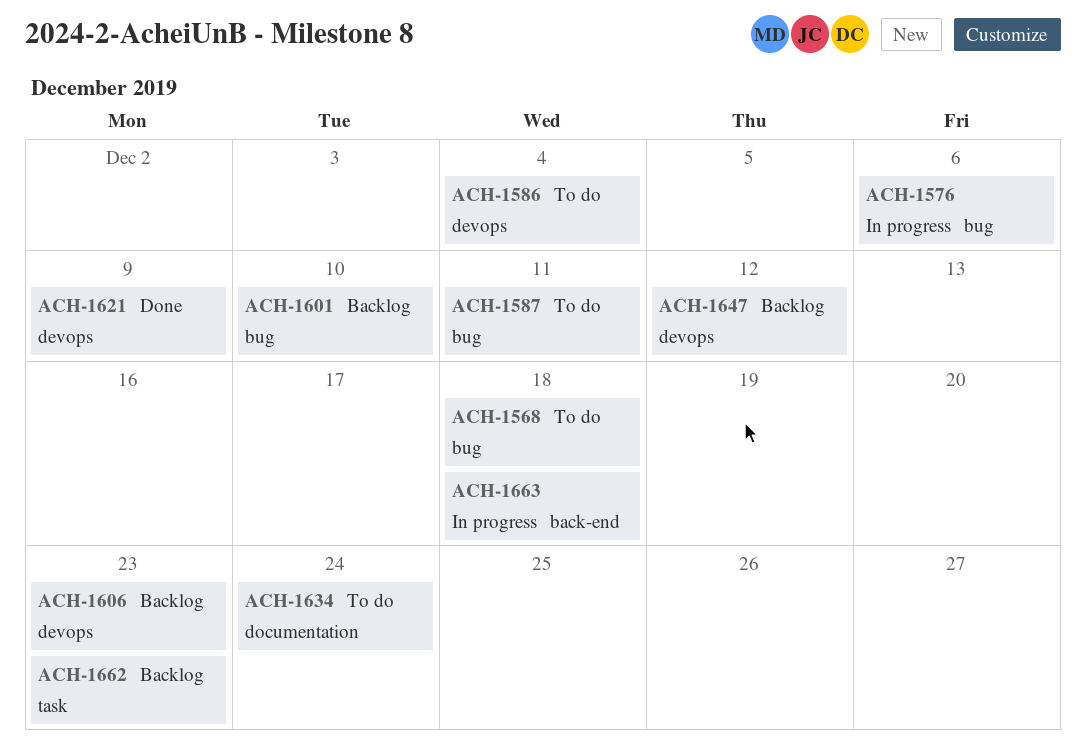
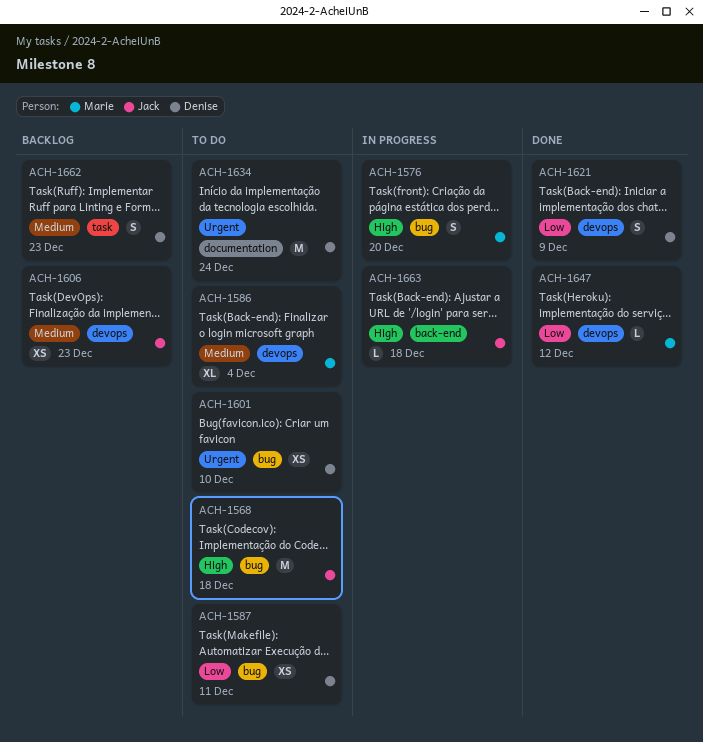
ACH-1576, due: Dec 6 -> Dec 20
ACH-1601, status: Backlog -> To do
ACH-1647, status: Backlog -> Done

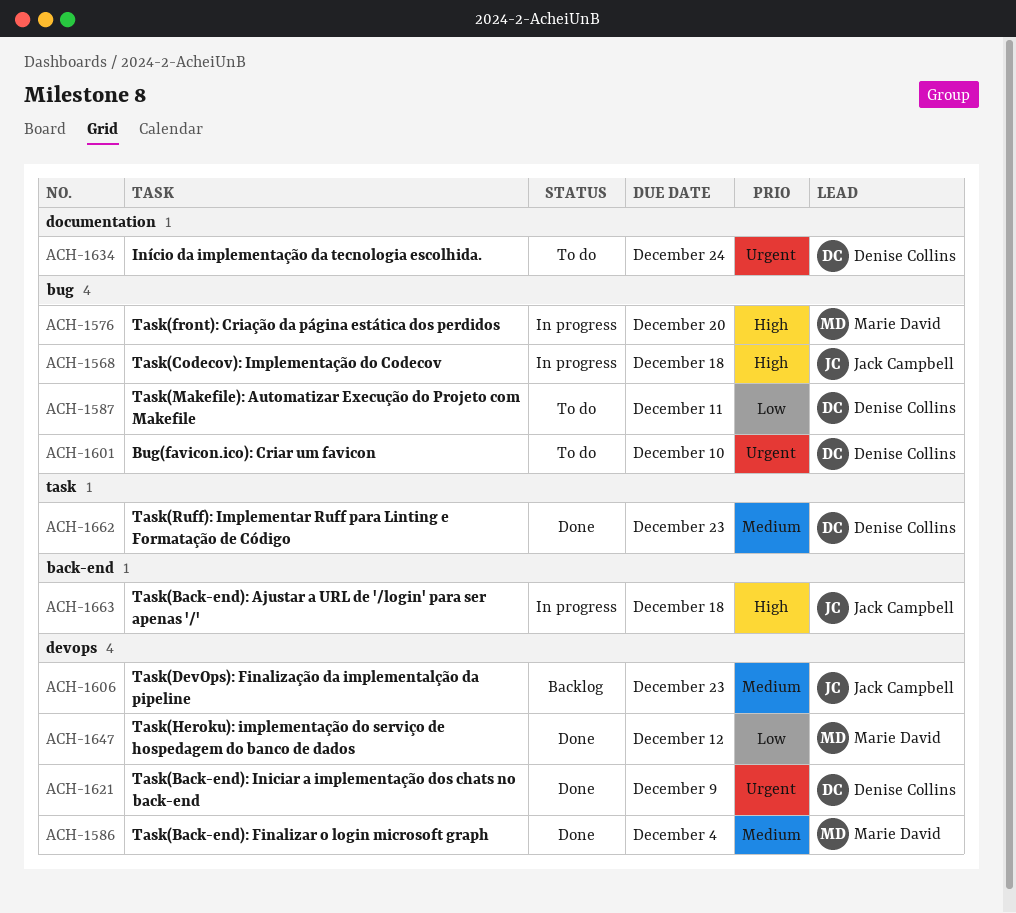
ACH-1568, status: To do -> In progress
ACH-1586, status: To do -> Done
ACH-1621, priority: Low -> Urgent
ACH-1662, status: Backlog -> Done

